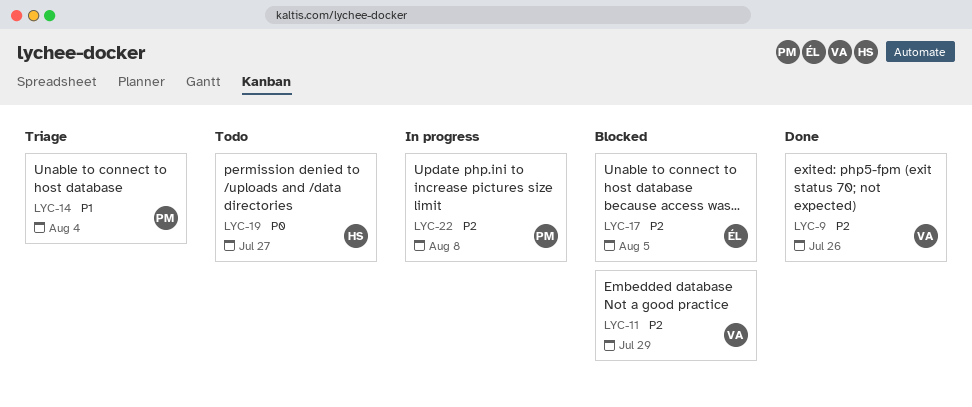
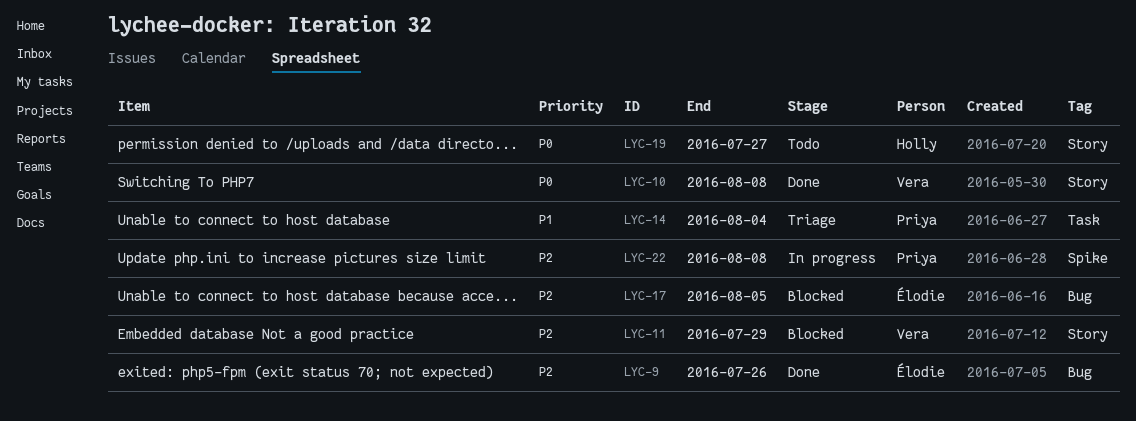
LYC-9, owner: Vera -> Élodie
LYC-10: none -> present

